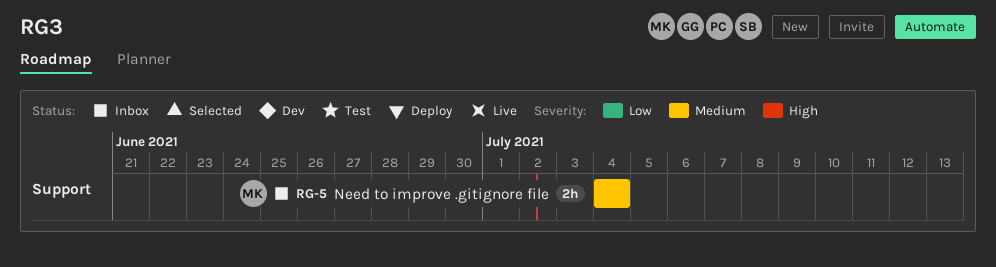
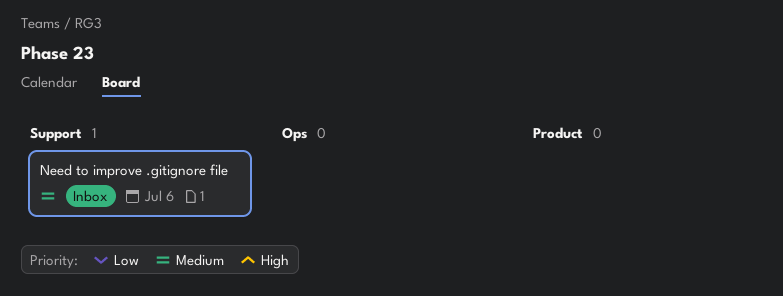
Need to improve .gitignore file, due: Jul 4 -> Jul 6

